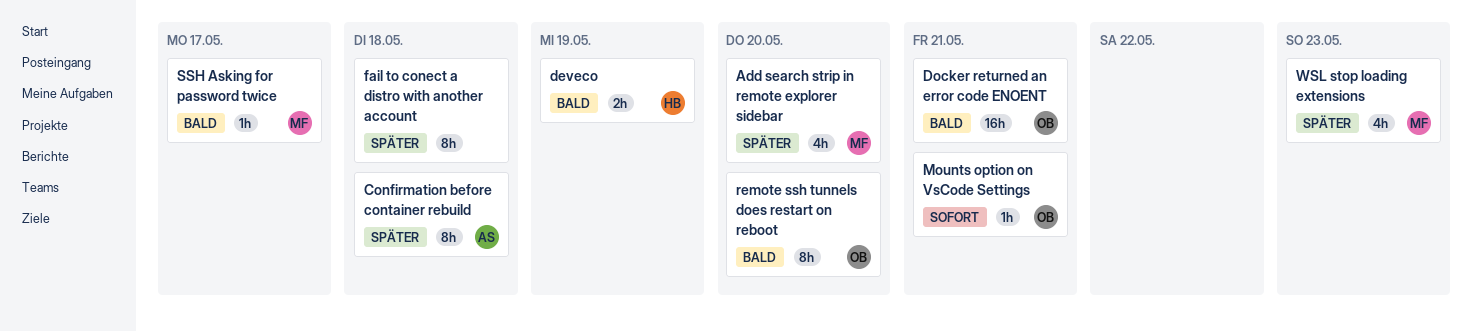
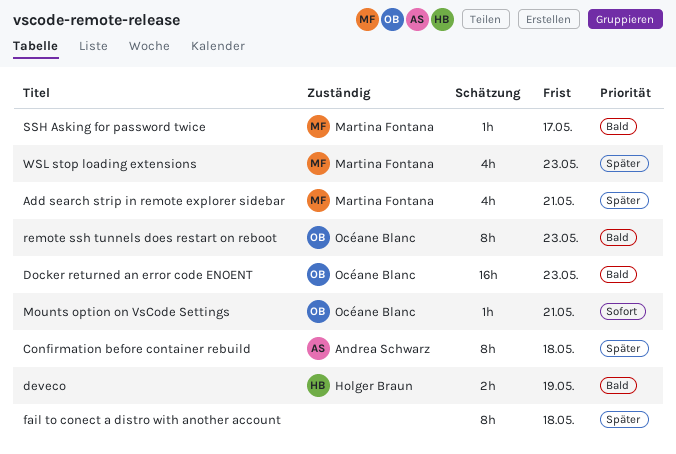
Add search strip in remote explorer sidebar, due: May 20 -> May 21
Docker returned an error code ENOENT, due: May 21 -> May 23
remote ssh tunnels does restart on reboot, due: May 20 -> May 23

